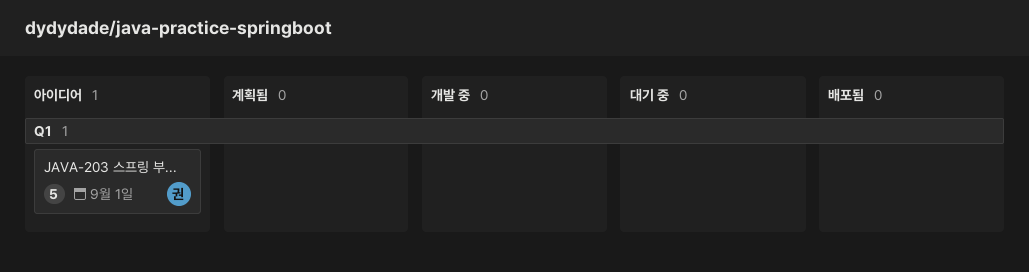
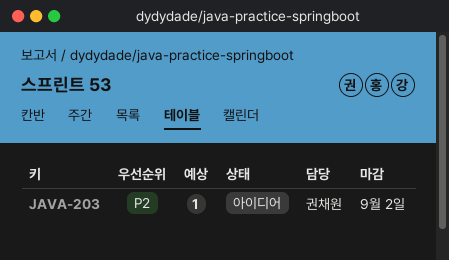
JAVA-203, estimate: 5 -> 1
JAVA-203, due: Sep 1 -> Sep 2

